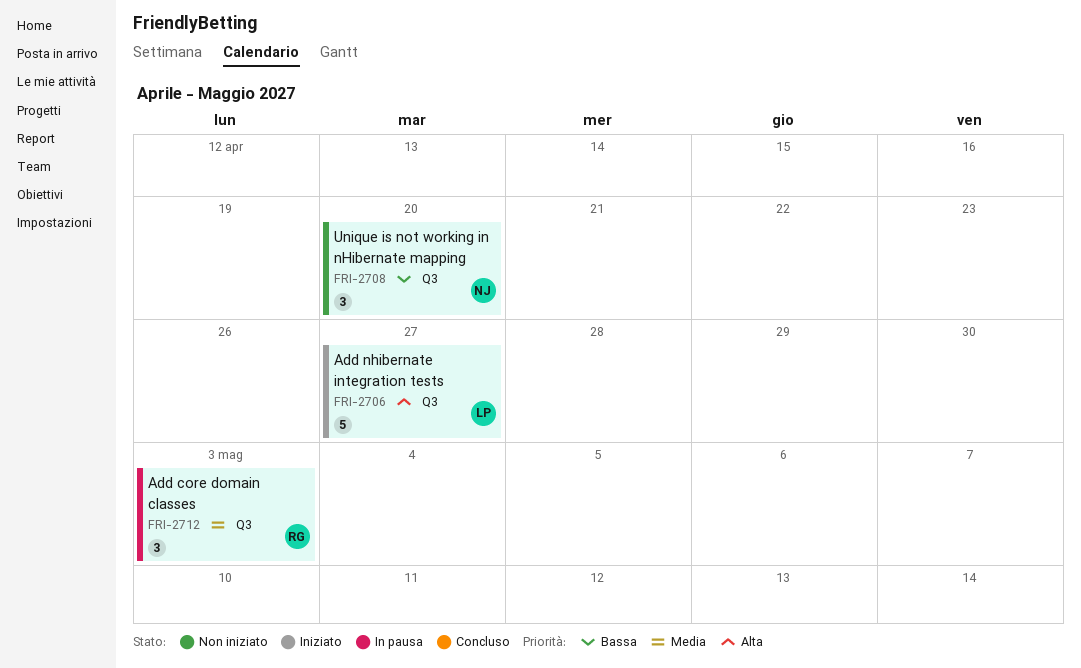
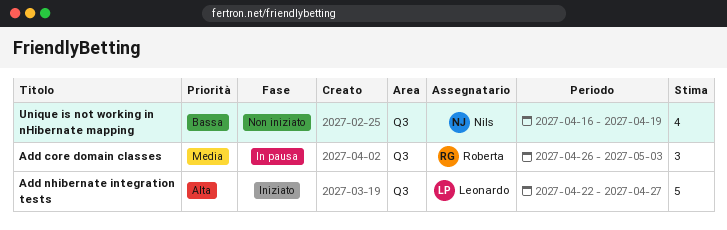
Unique is not working in nHibernate mapping, estimate: 3 -> 4
Unique is not working in nHibernate mapping, due: Apr 20 -> Apr 19

